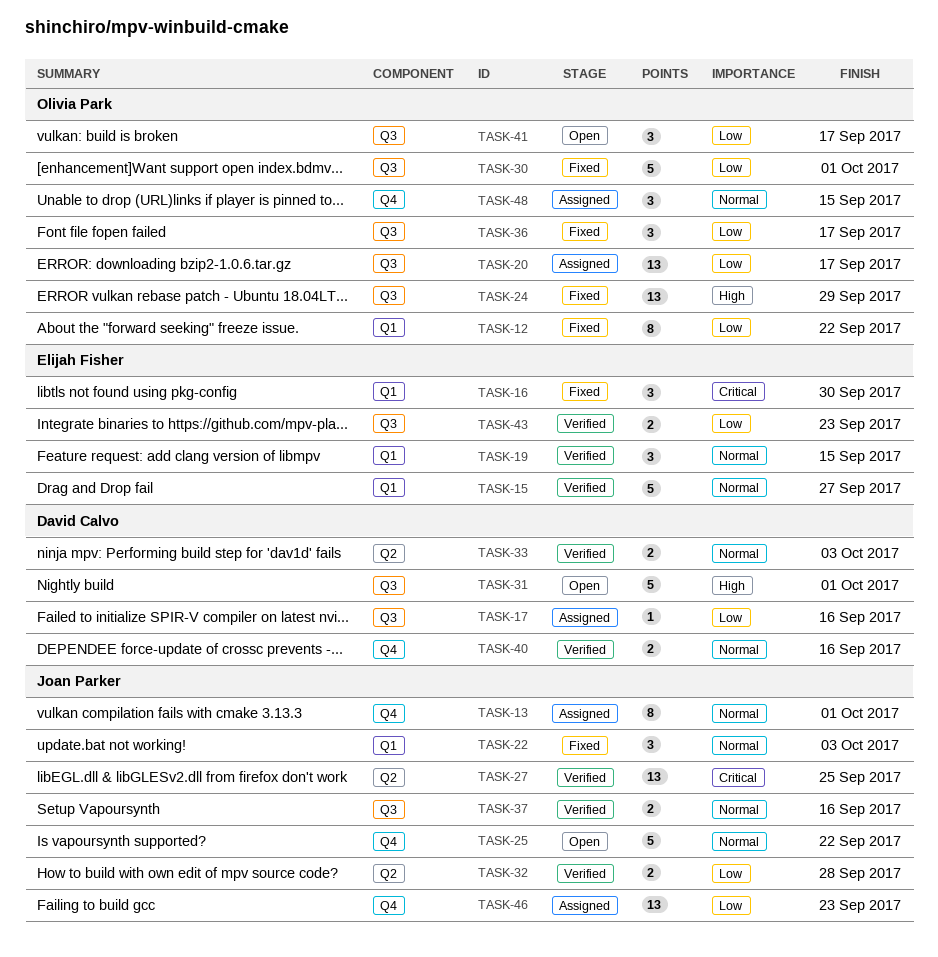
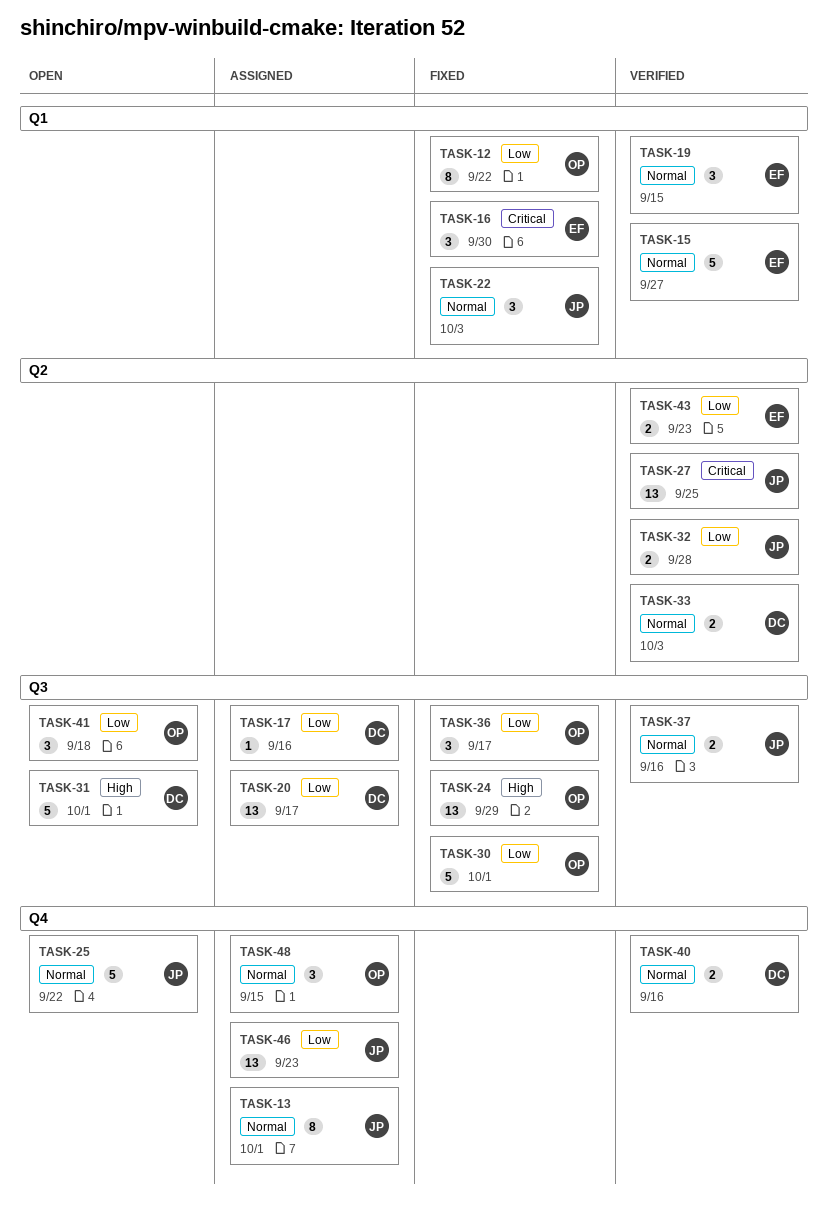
TASK-20, owner: Olivia Park -> David Calvo
TASK-41, due: Sep 17 -> Sep 18
TASK-43, label: Q3 -> Q2

